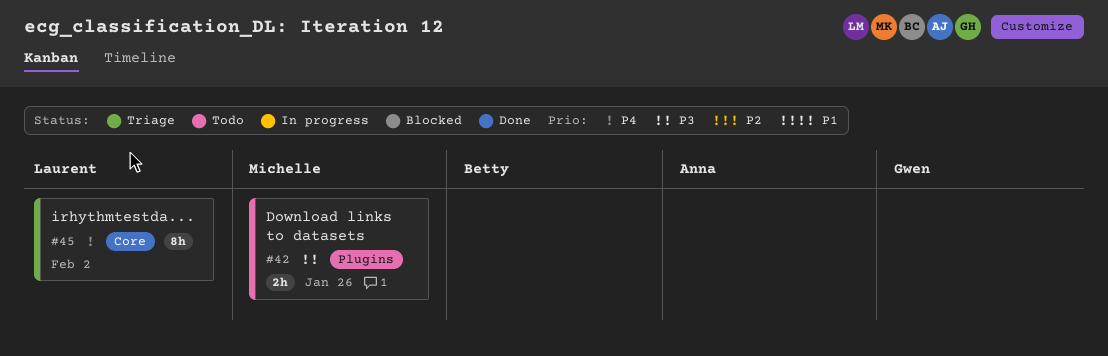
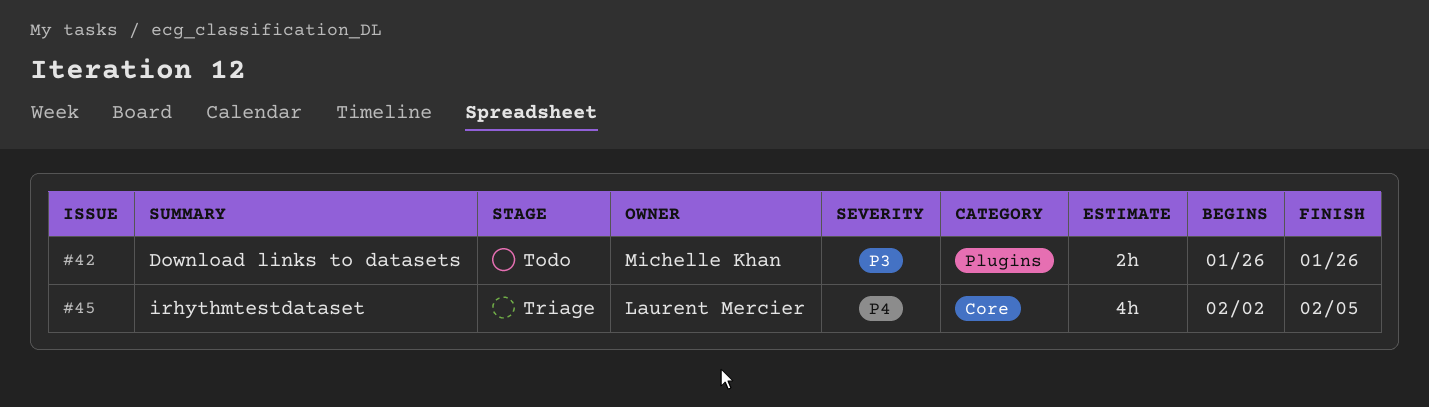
#45, estimate: 8h -> 4h
#45, due: Feb 2 -> Feb 5

